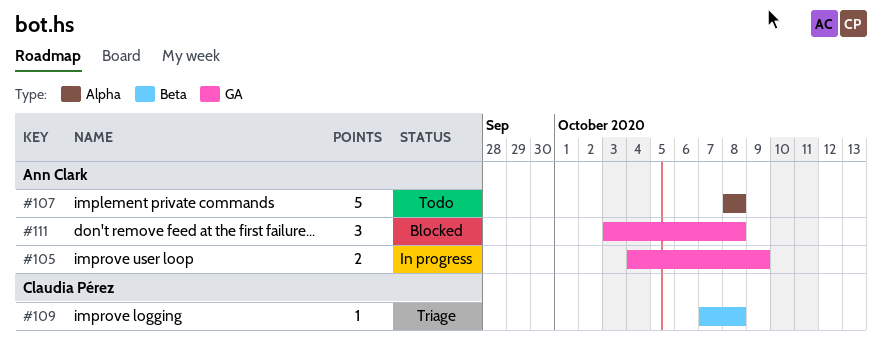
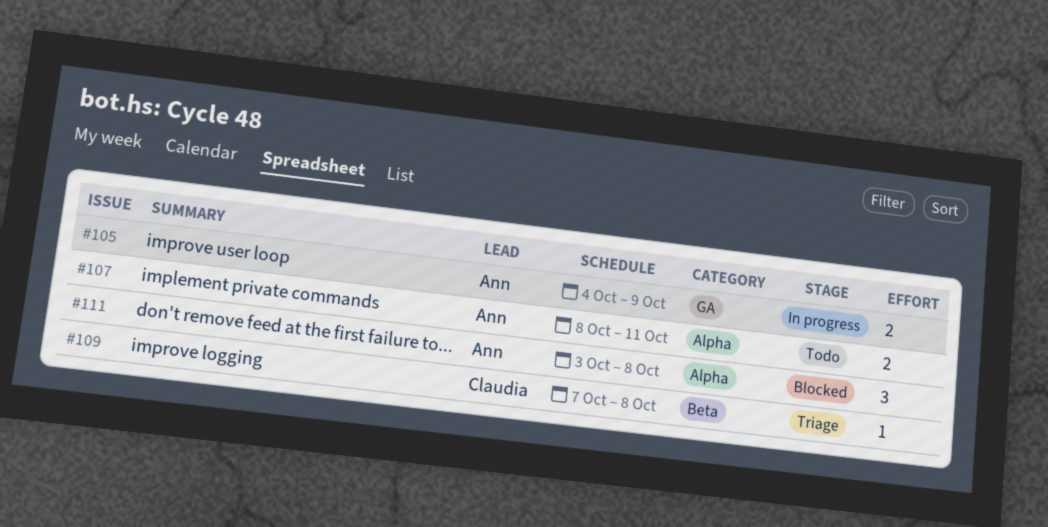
#107, estimate: 5 -> 2
#107, due: Oct 8 -> Oct 11
#111, label: GA -> Alpha

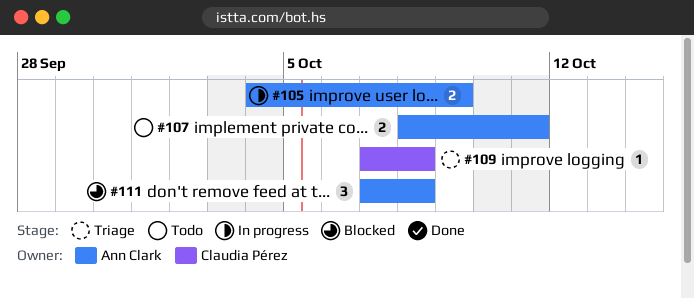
#111, start: Oct 3 -> Oct 7

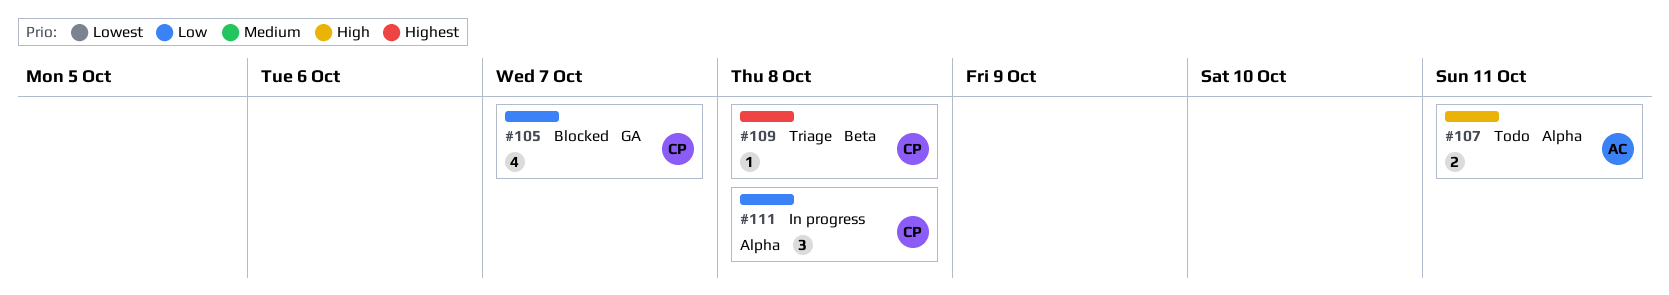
#105, status: In progress -> Blocked
#105, owner: Ann Clark -> Claudia Pérez
#105, estimate: 2 -> 4
#105, due: Oct 9 -> Oct 7
#111, status: Blocked -> In progress
#111, owner: Ann Clark -> Claudia Pérez

